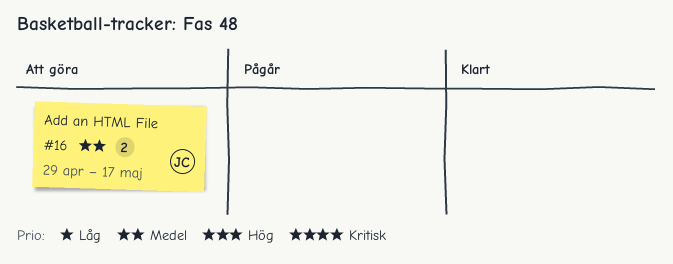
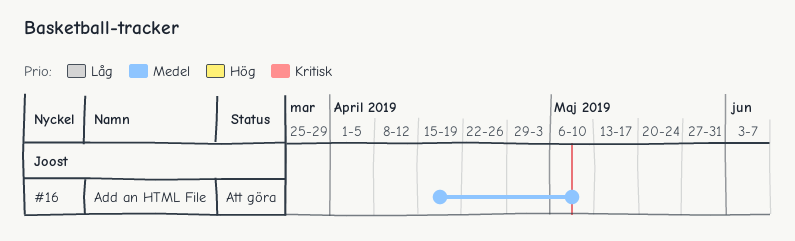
#16, start: Apr 29 -> Apr 15
#16, due: May 17 -> May 10

